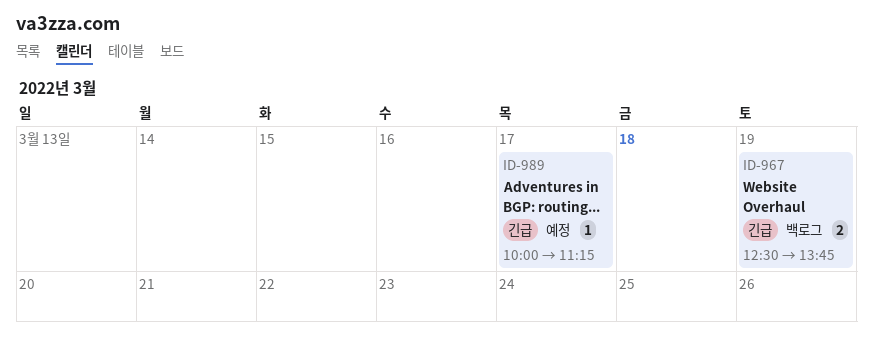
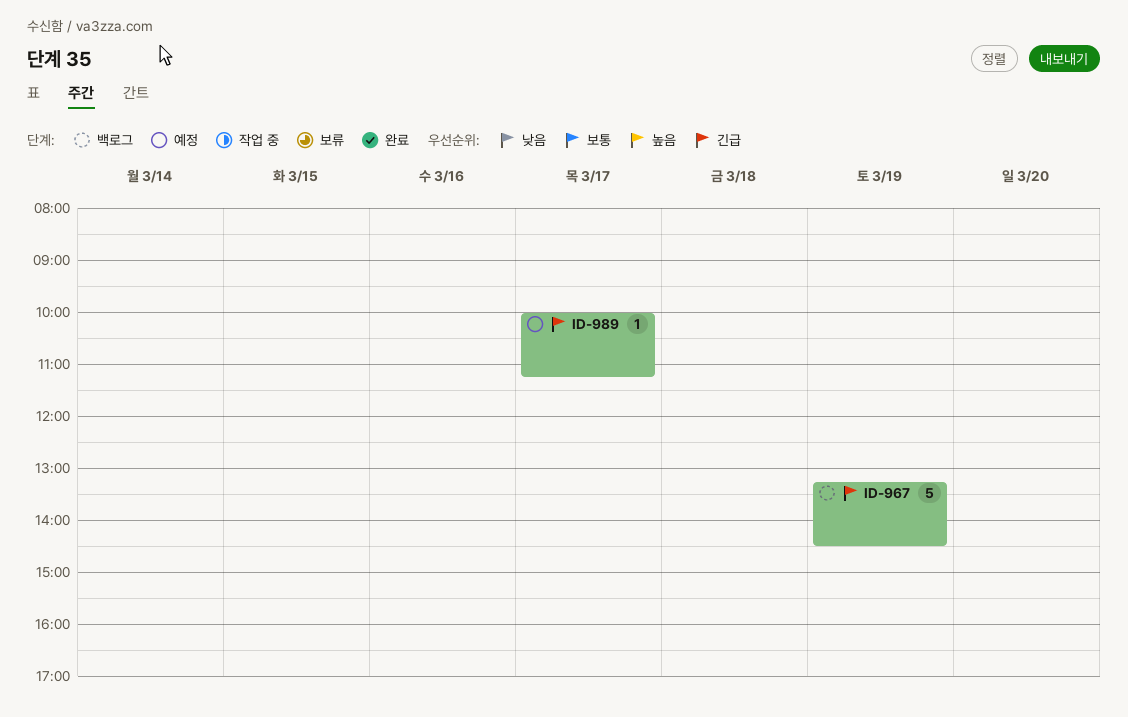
ID-967, estimate: 2 -> 5
ID-967, begins: 12:30 -> 13:15
ID-967, ends: 13:45 -> 14:30

